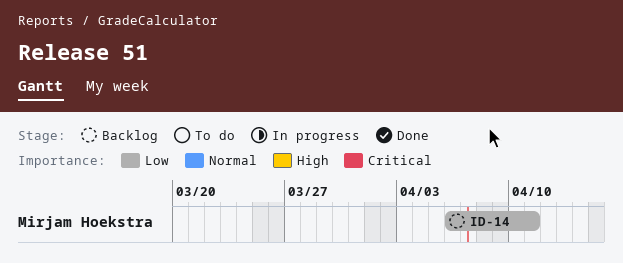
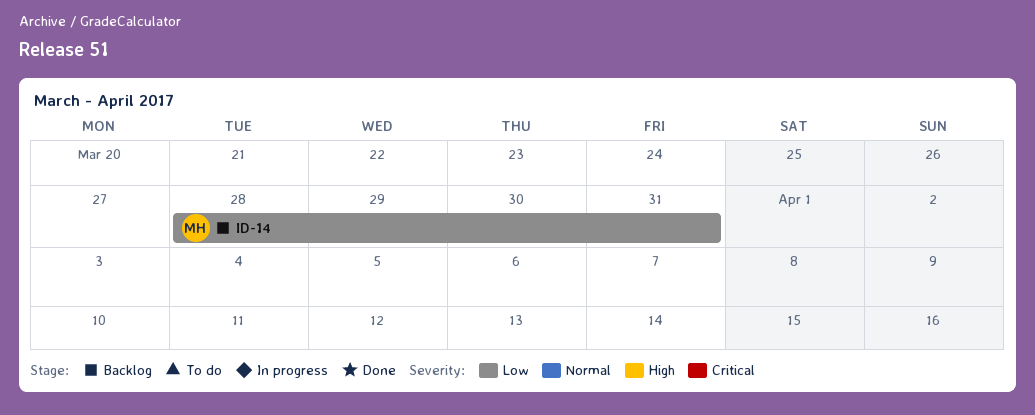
ID-14, start: Apr 6 -> Mar 28
ID-14, due: Apr 11 -> Mar 31

